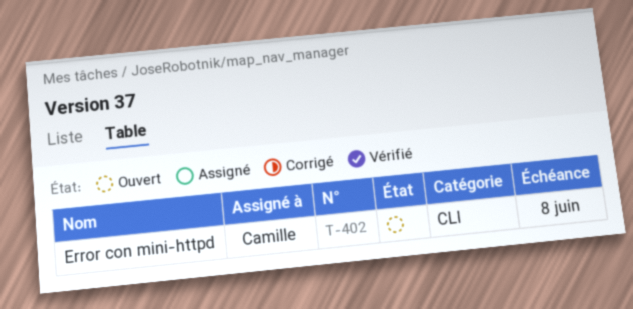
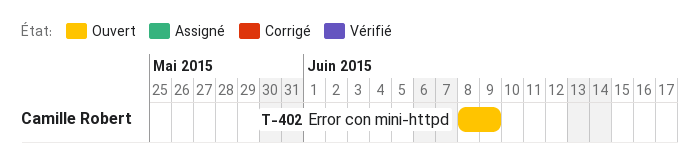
T-402, due: Jun 8 -> Jun 9

